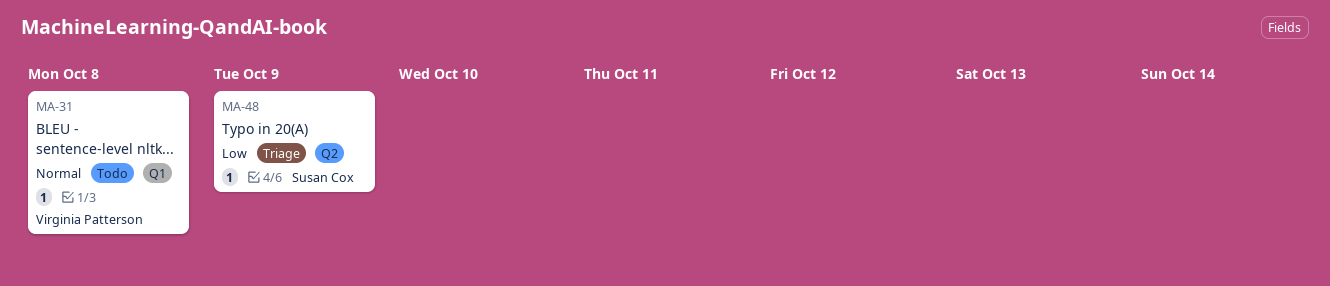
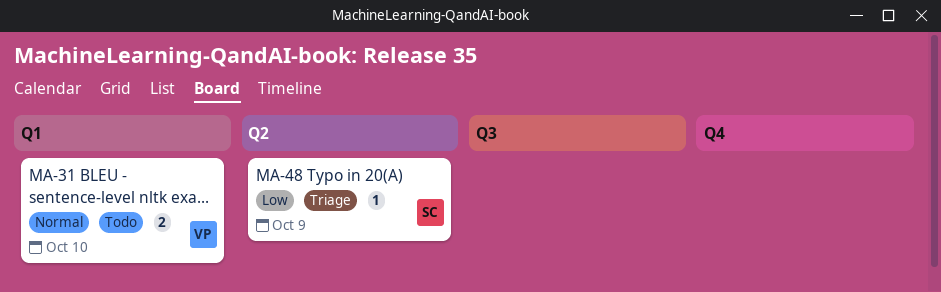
MA-31, estimate: 1 -> 2
MA-31, due: Oct 8 -> Oct 10

